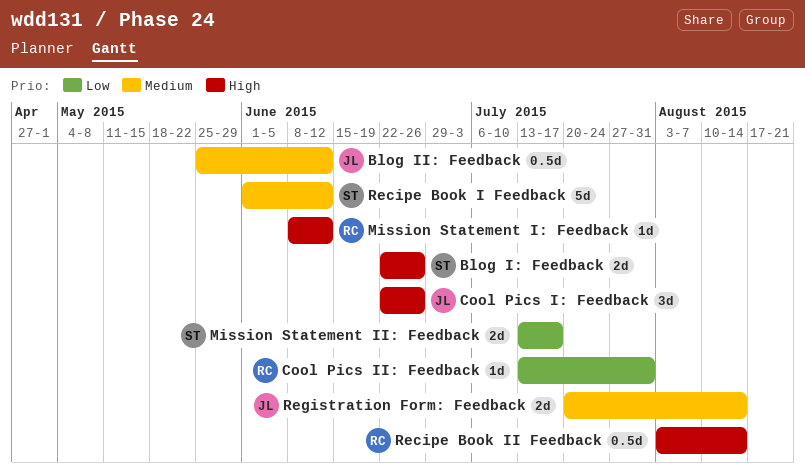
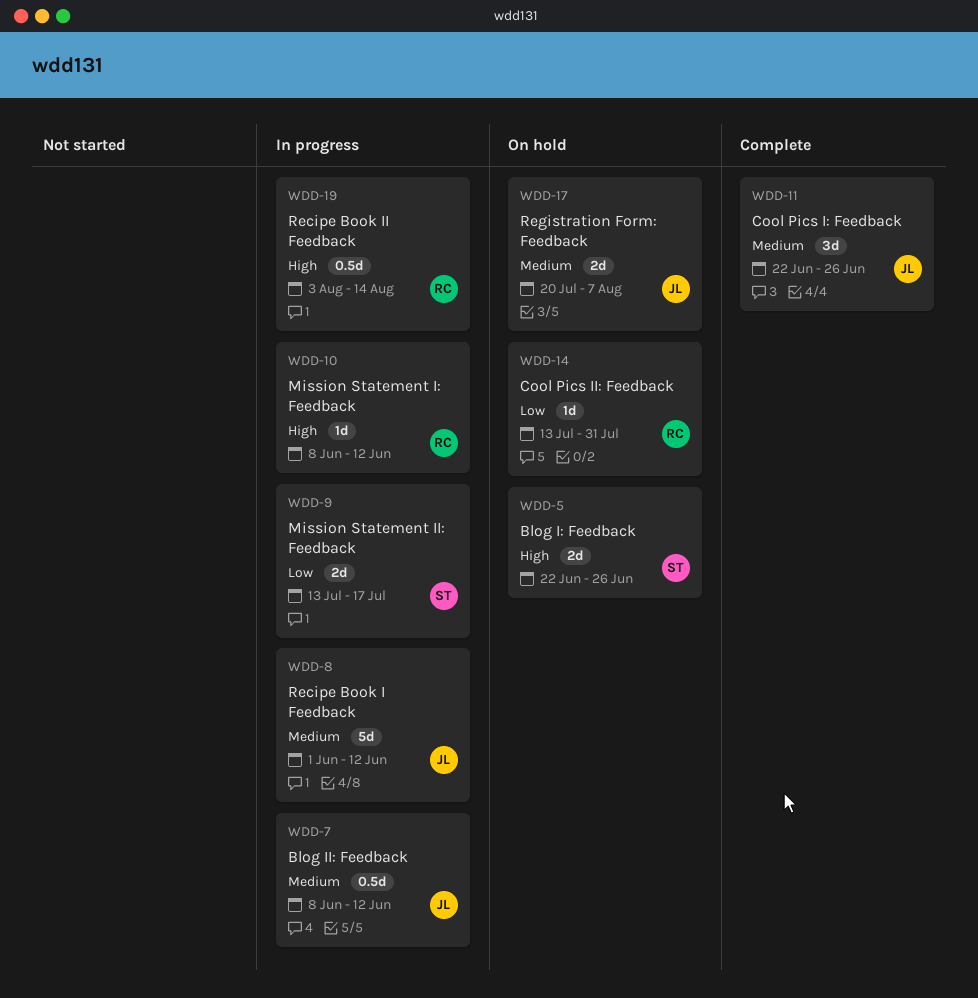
Blog II: Feedback, start: May 25 -> Jun 8
Cool Pics I: Feedback, priority: High -> Medium
Recipe Book I Feedback, owner: ST -> JL
Registration Form: Feedback, due: Aug 14 -> Aug 7

